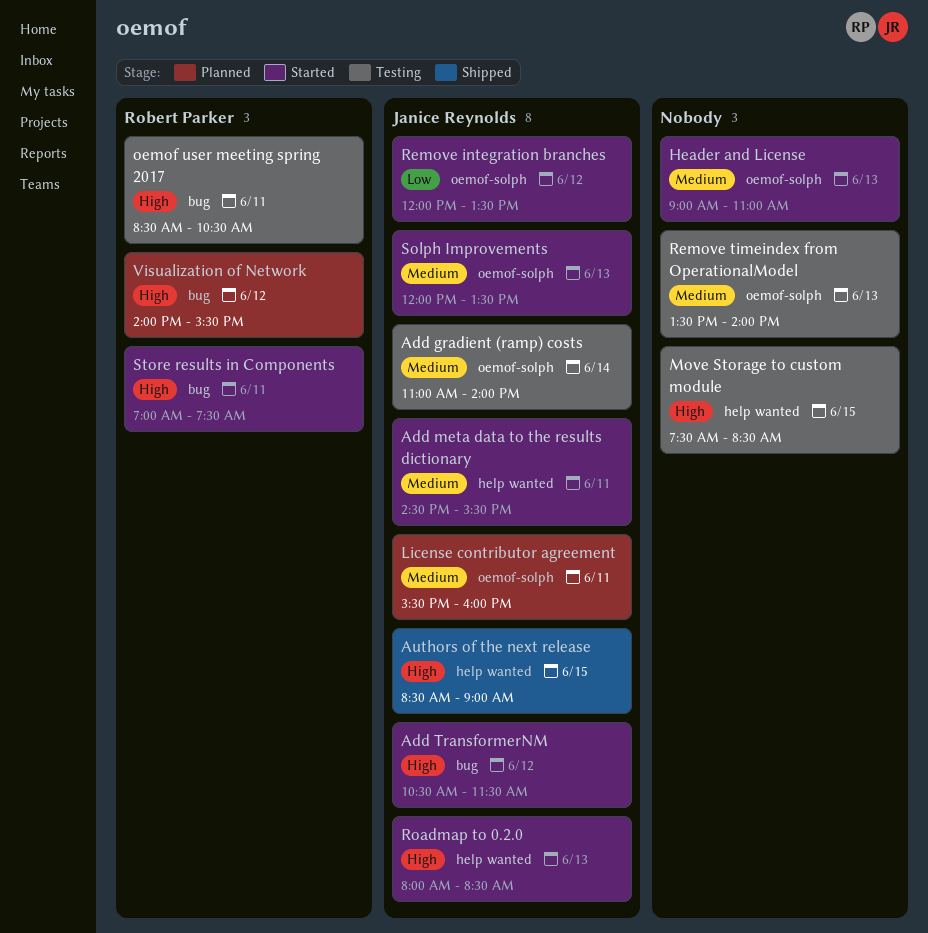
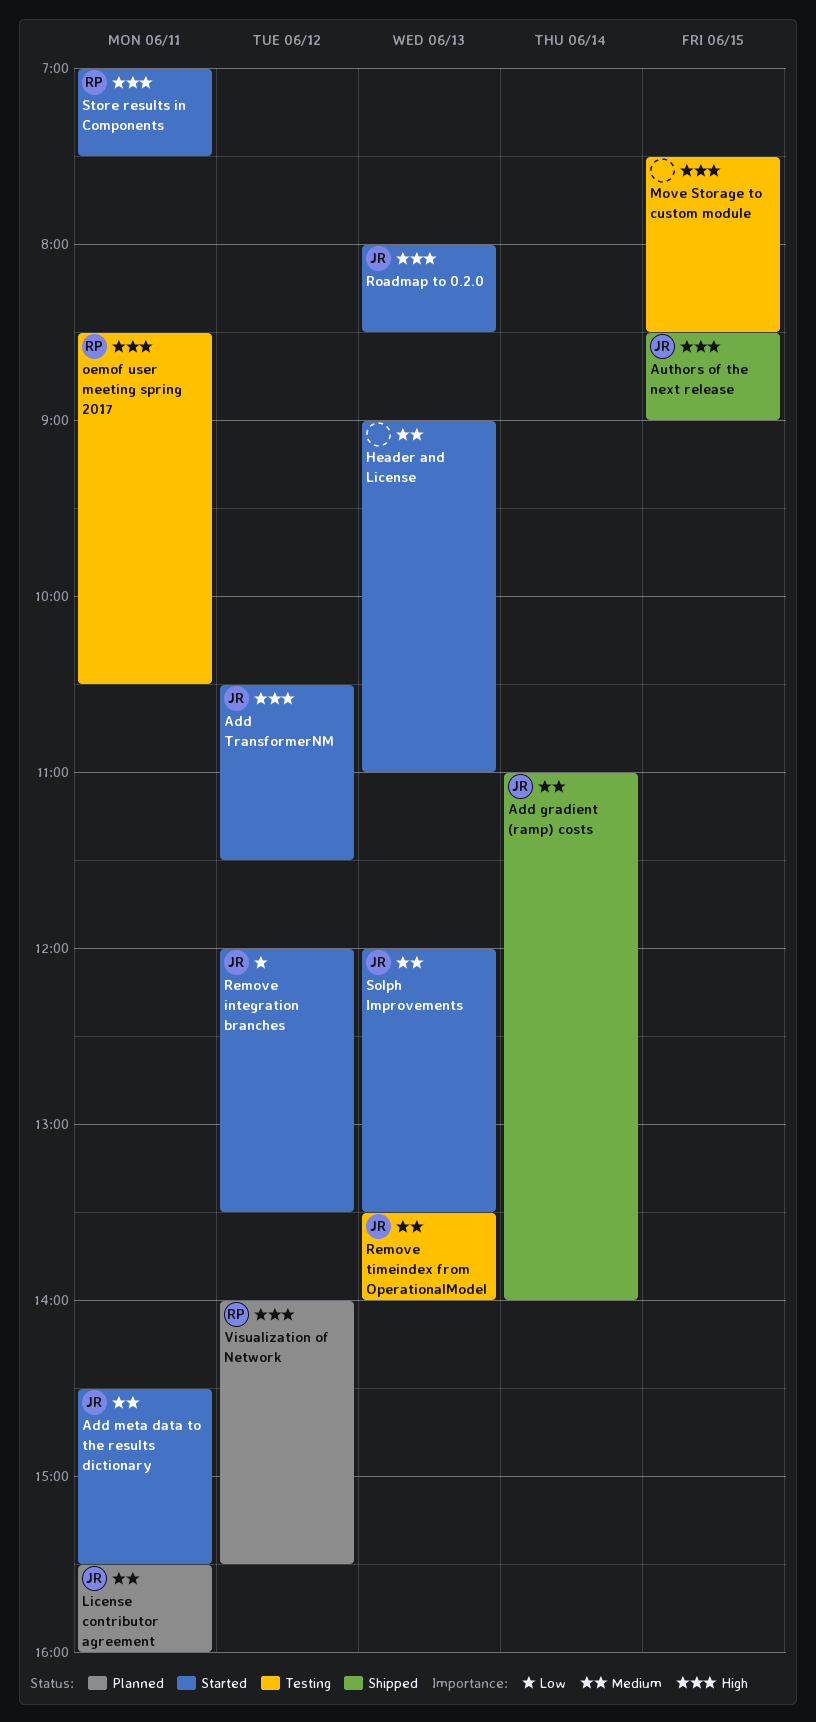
Add gradient (ramp) costs, status: Testing -> Shipped
Remove timeindex from OperationalModel, owner: none -> Janice Reynolds

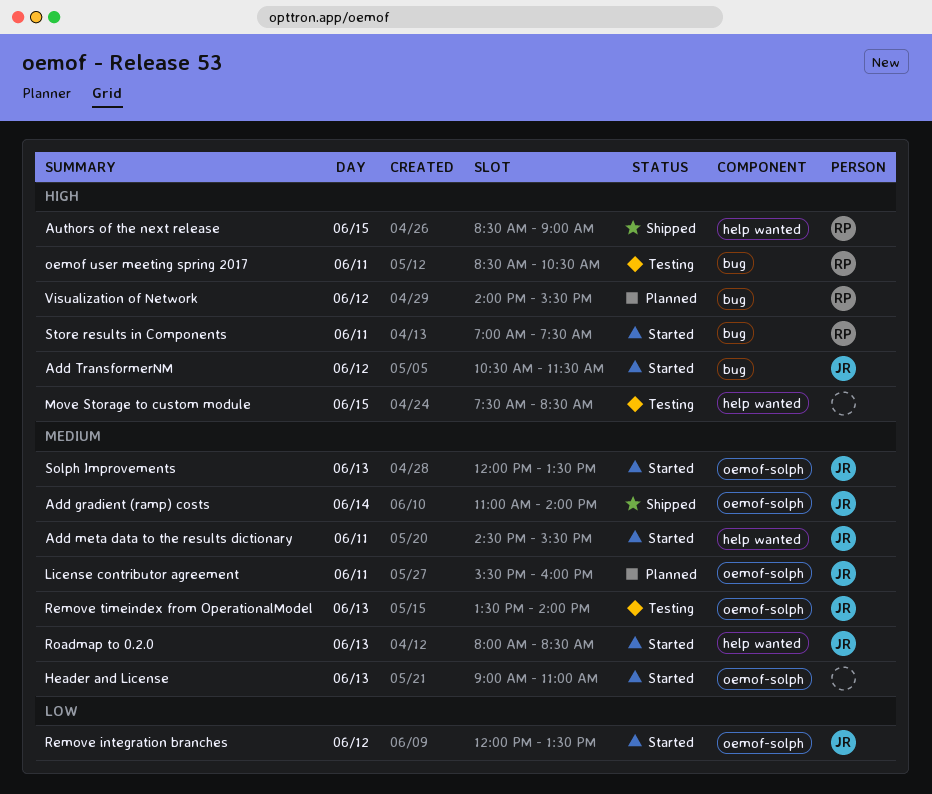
Authors of the next release, owner: JR -> RP
Roadmap to 0.2.0, priority: High -> Medium

